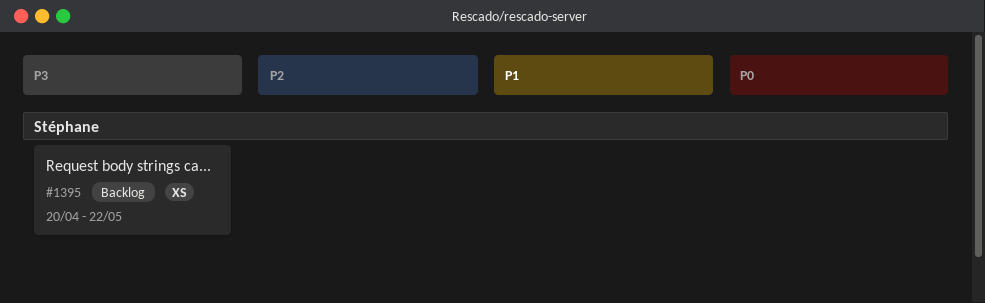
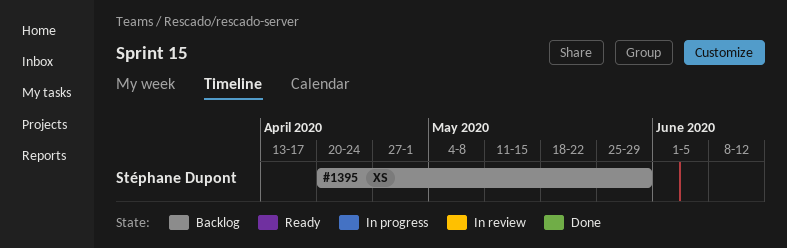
#1395, due: May 22 -> May 29

